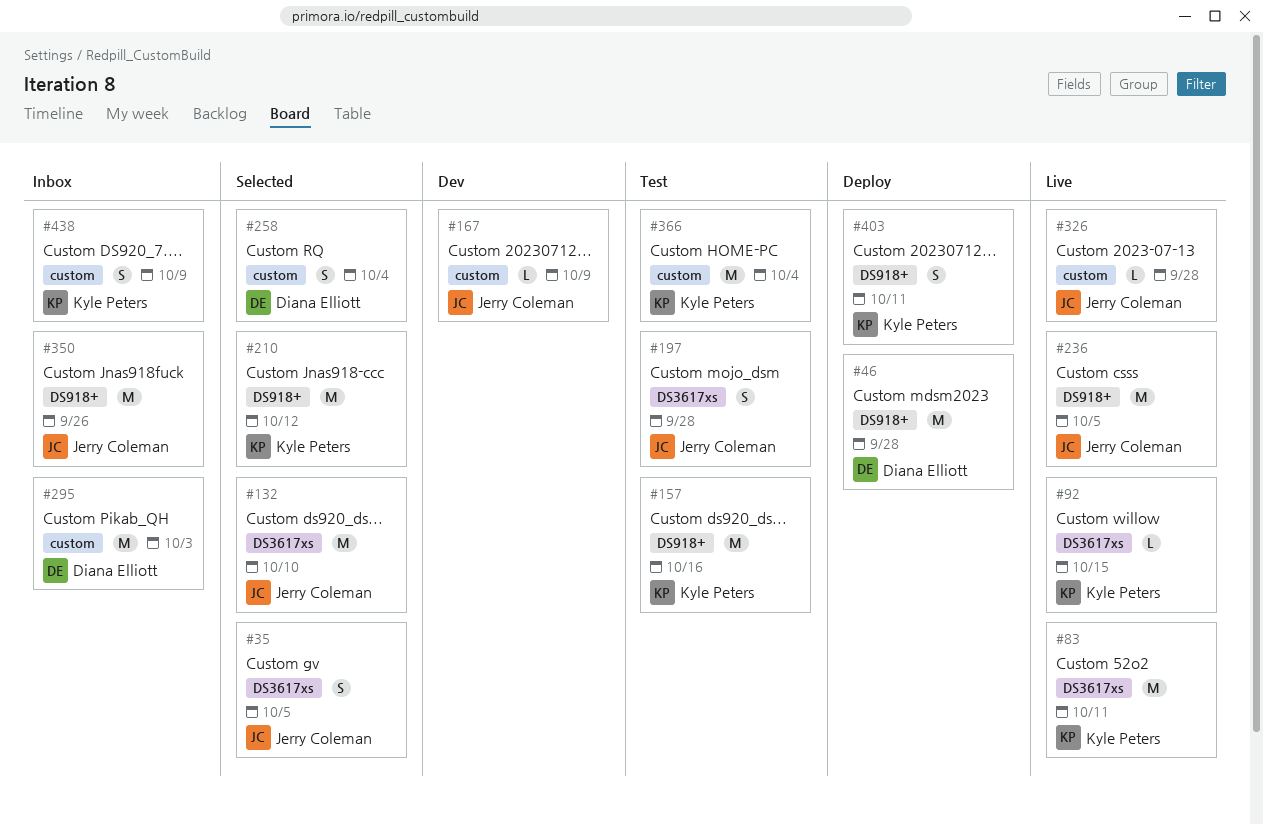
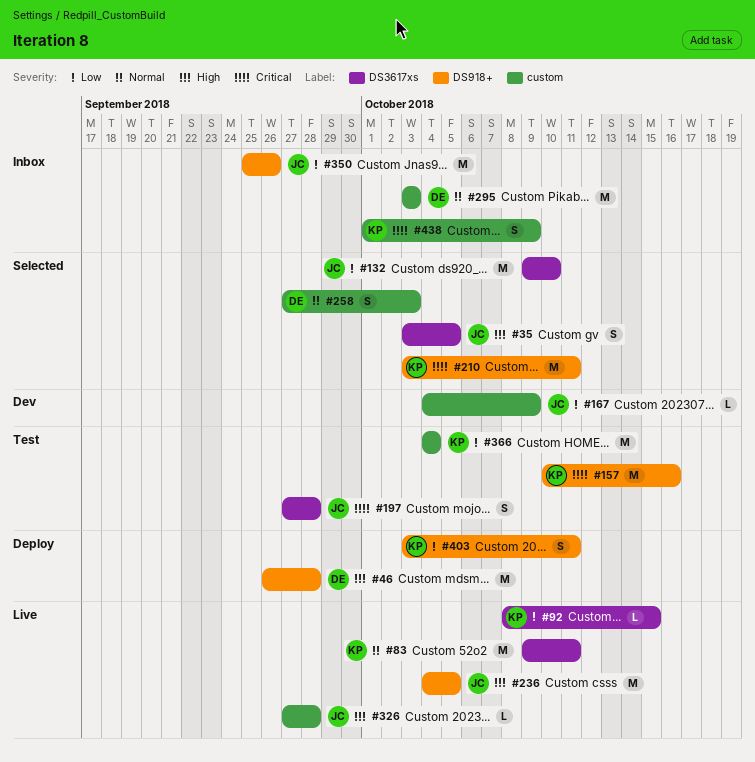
#210, due: Oct 12 -> Oct 11
#258, due: Oct 4 -> Oct 3

